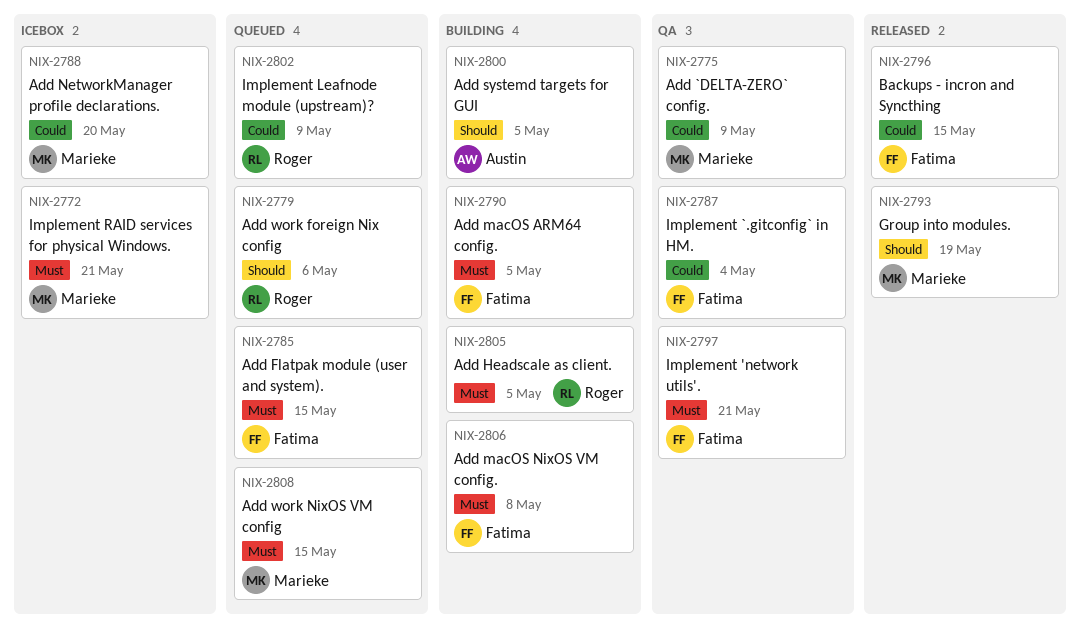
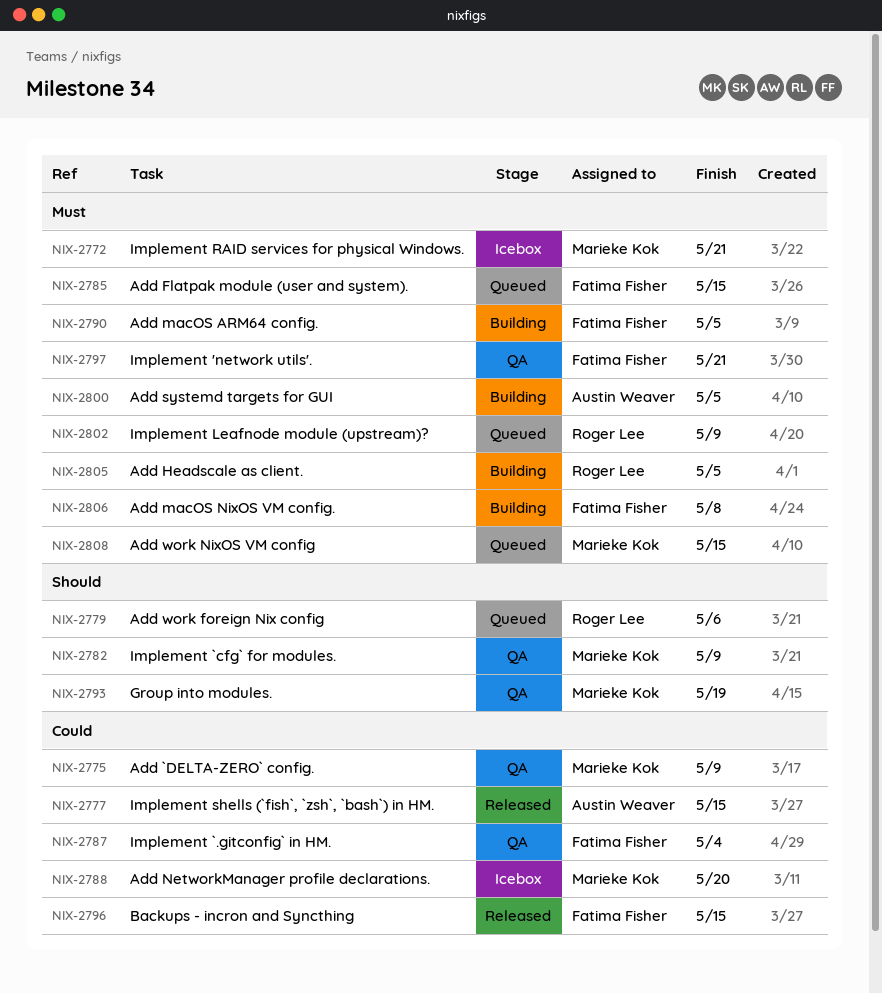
NIX-2777: none -> present
NIX-2782: none -> present
NIX-2793, status: Released -> QA
NIX-2800, priority: Should -> Must
NIX-2802, priority: Could -> Must

